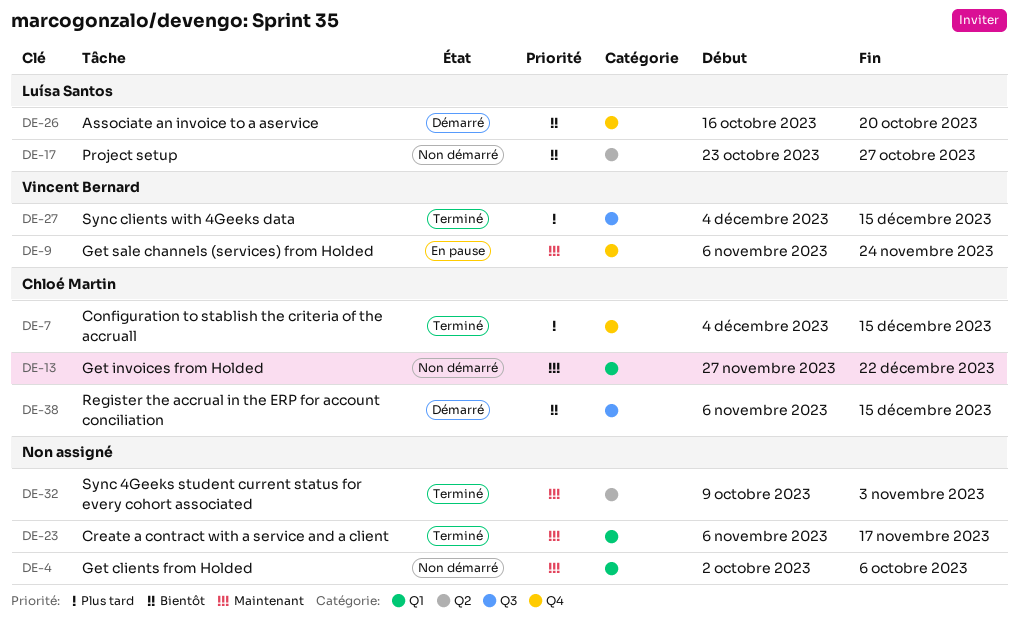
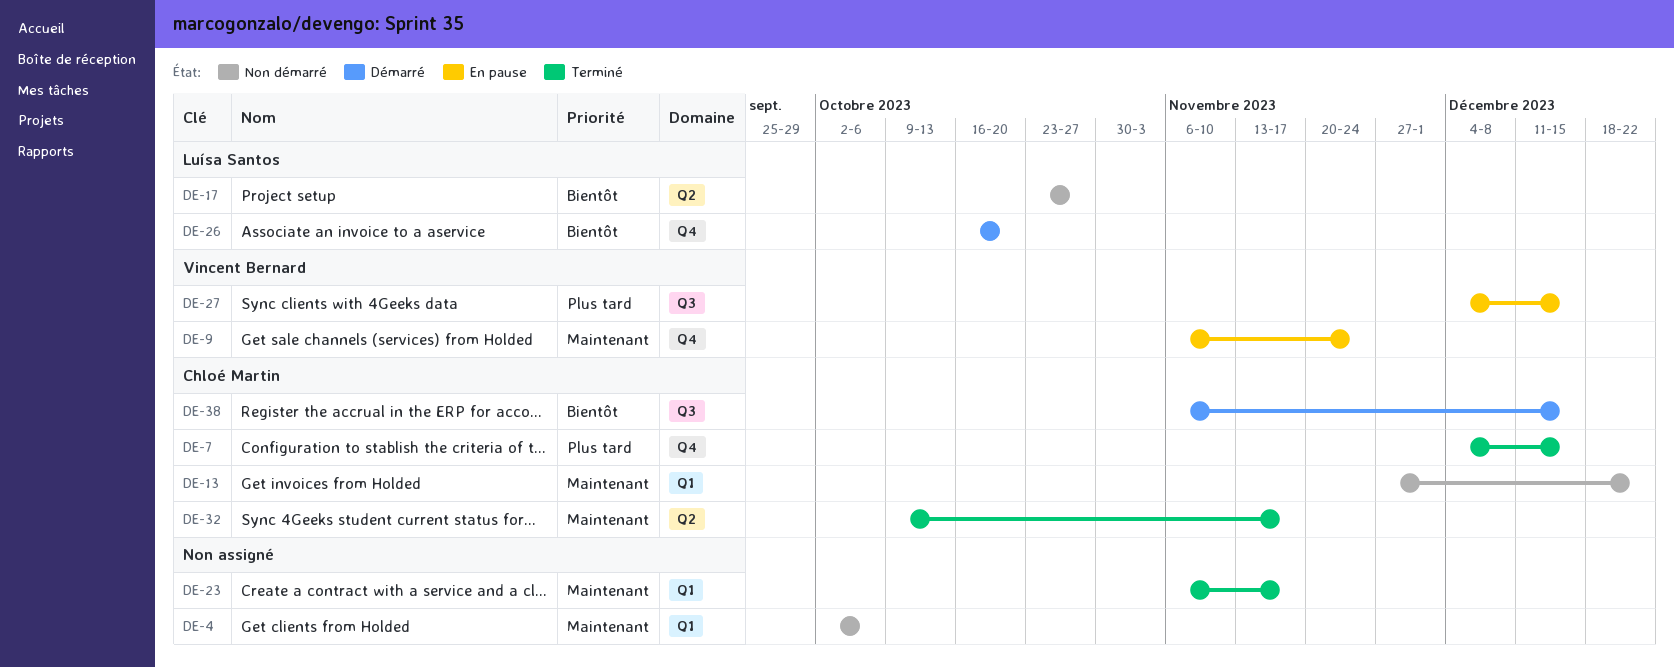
DE-27, status: Terminé -> En pause
DE-32, owner: none -> Chloé Martin
DE-32, due: Nov 3 -> Nov 17

